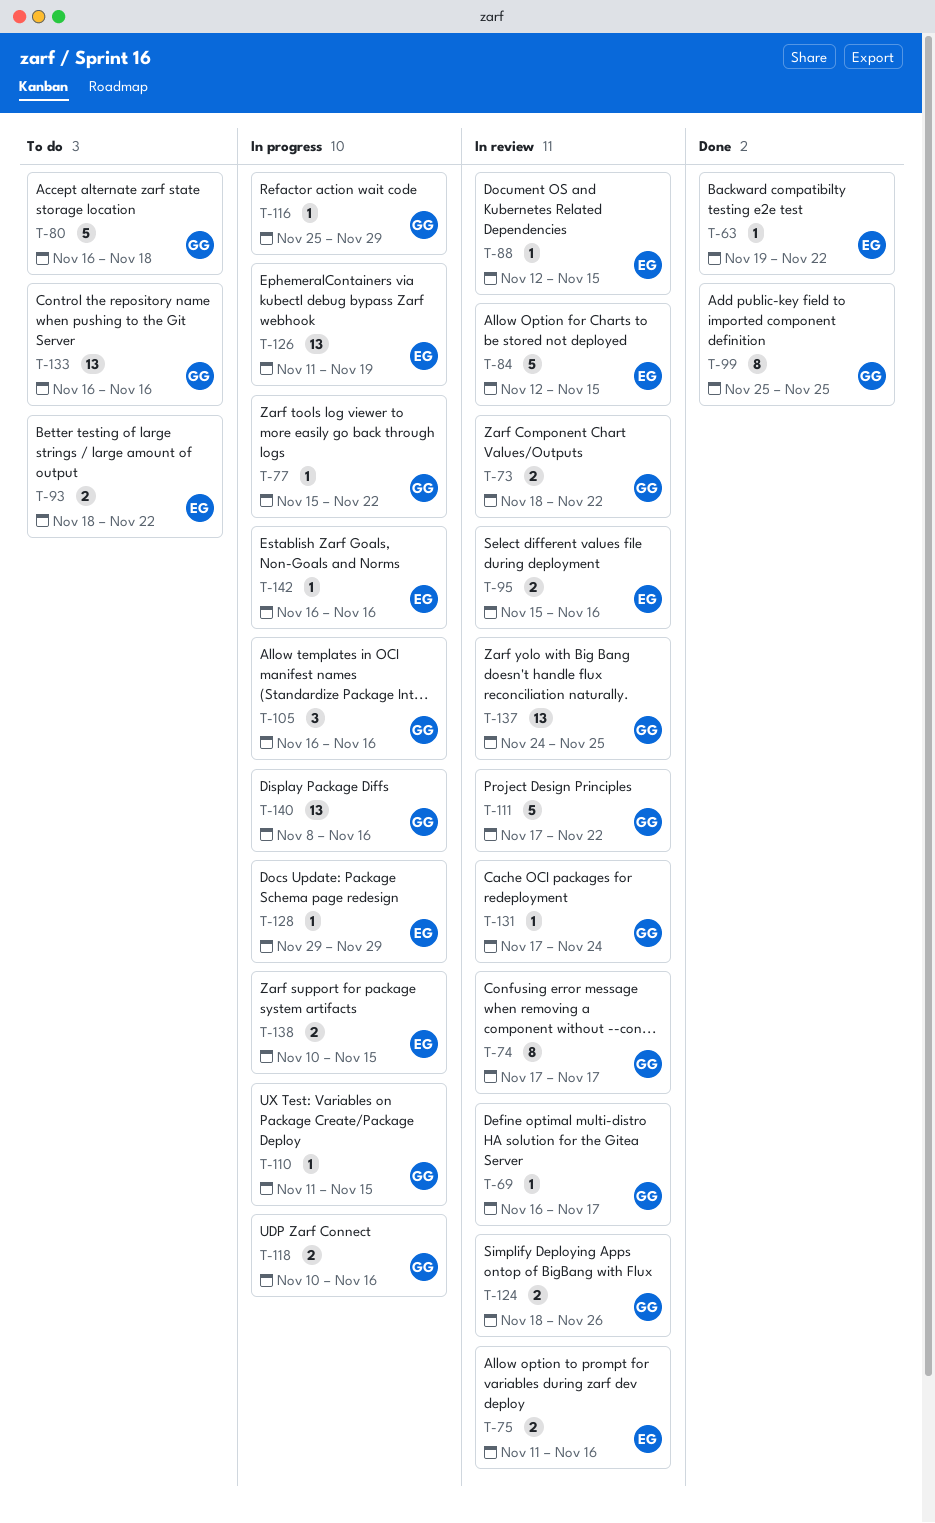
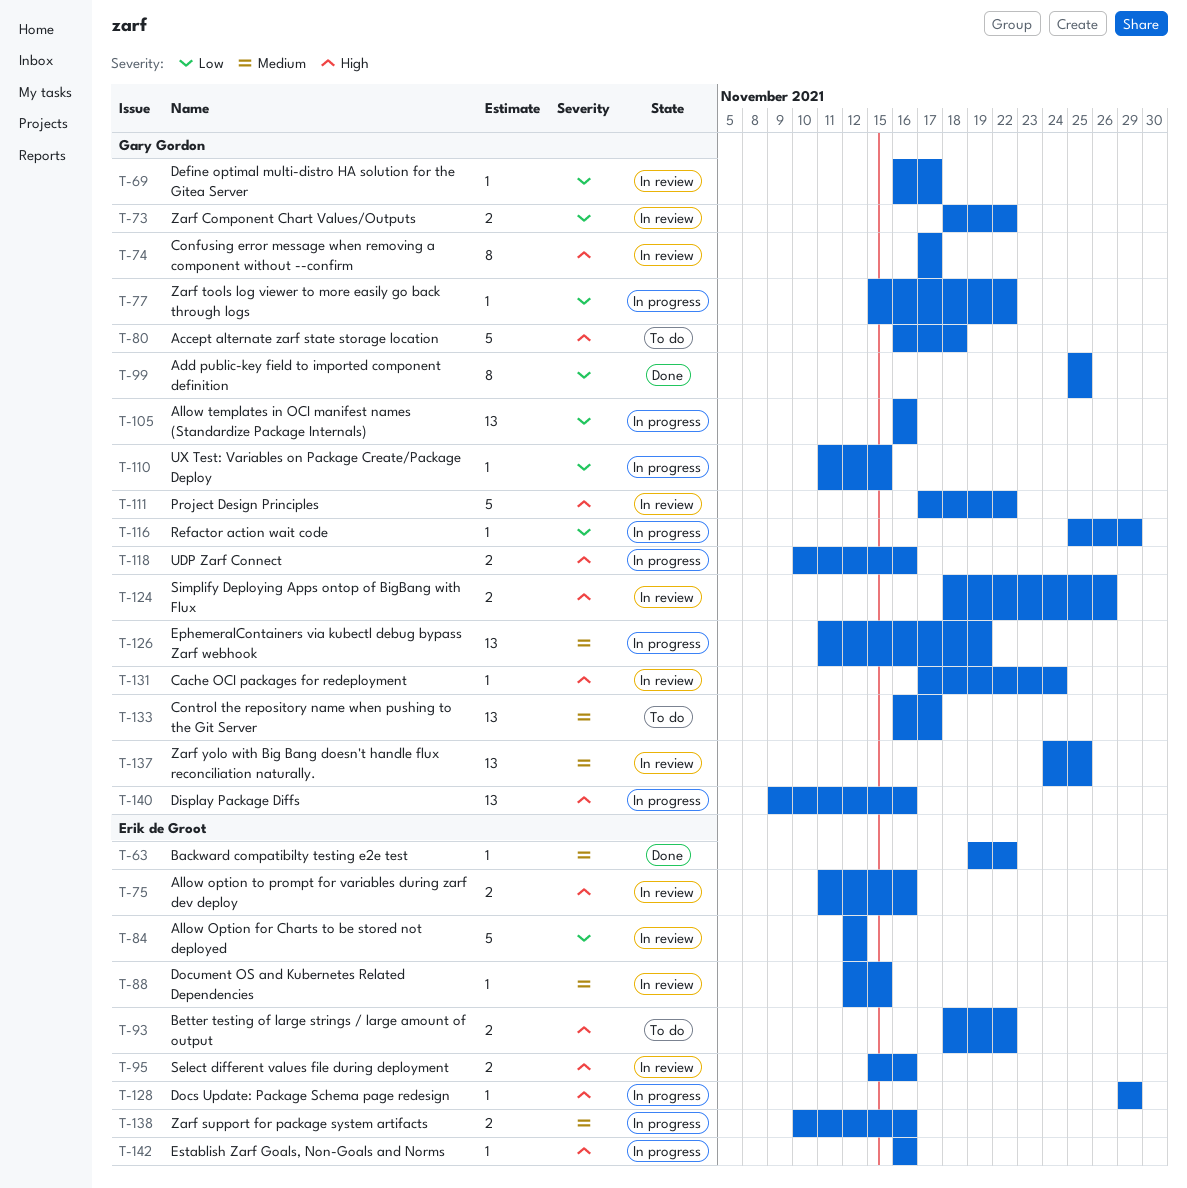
T-84, due: Nov 15 -> Nov 12
T-105, estimate: 3 -> 13
T-126, owner: Erik de Groot -> Gary Gordon
T-133, due: Nov 16 -> Nov 17
T-138, due: Nov 15 -> Nov 16
T-140, start: Nov 8 -> Nov 9

